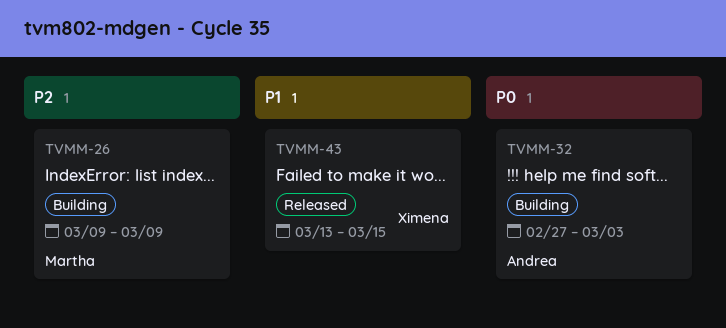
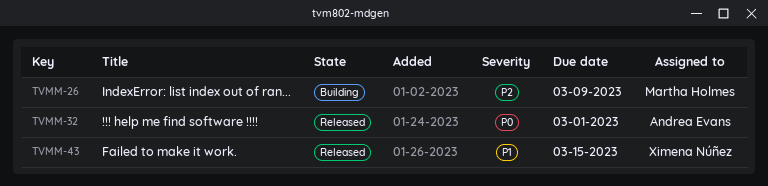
TVMM-32, status: Building -> Released
TVMM-32, due: Mar 3 -> Mar 1

